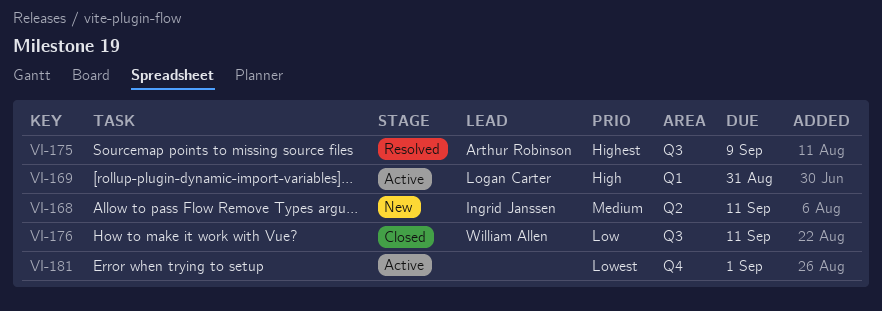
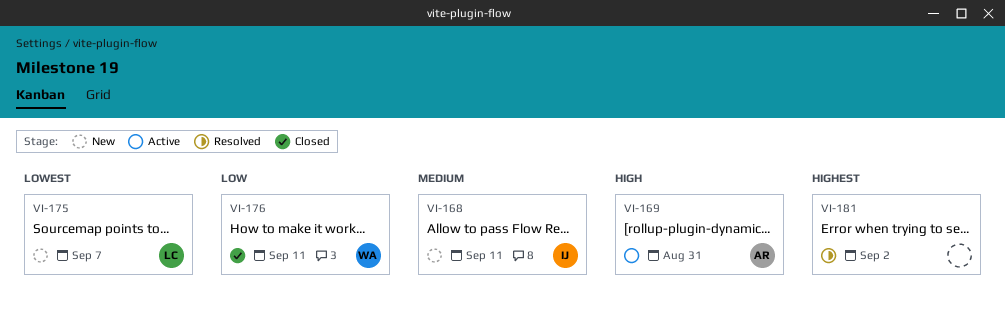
VI-169, owner: Logan Carter -> Arthur Robinson
VI-175, status: Resolved -> New
VI-175, owner: Arthur Robinson -> Logan Carter
VI-175, priority: Highest -> Lowest
VI-175, due: Sep 9 -> Sep 7
VI-181, status: Active -> Resolved
VI-181, priority: Lowest -> Highest
VI-181, due: Sep 1 -> Sep 2

